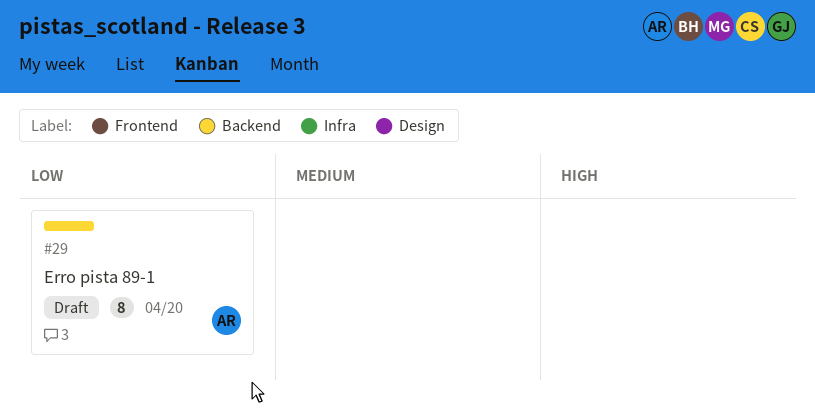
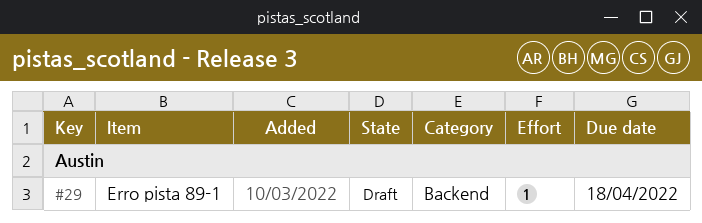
#29, estimate: 8 -> 1
#29, due: Apr 20 -> Apr 18

